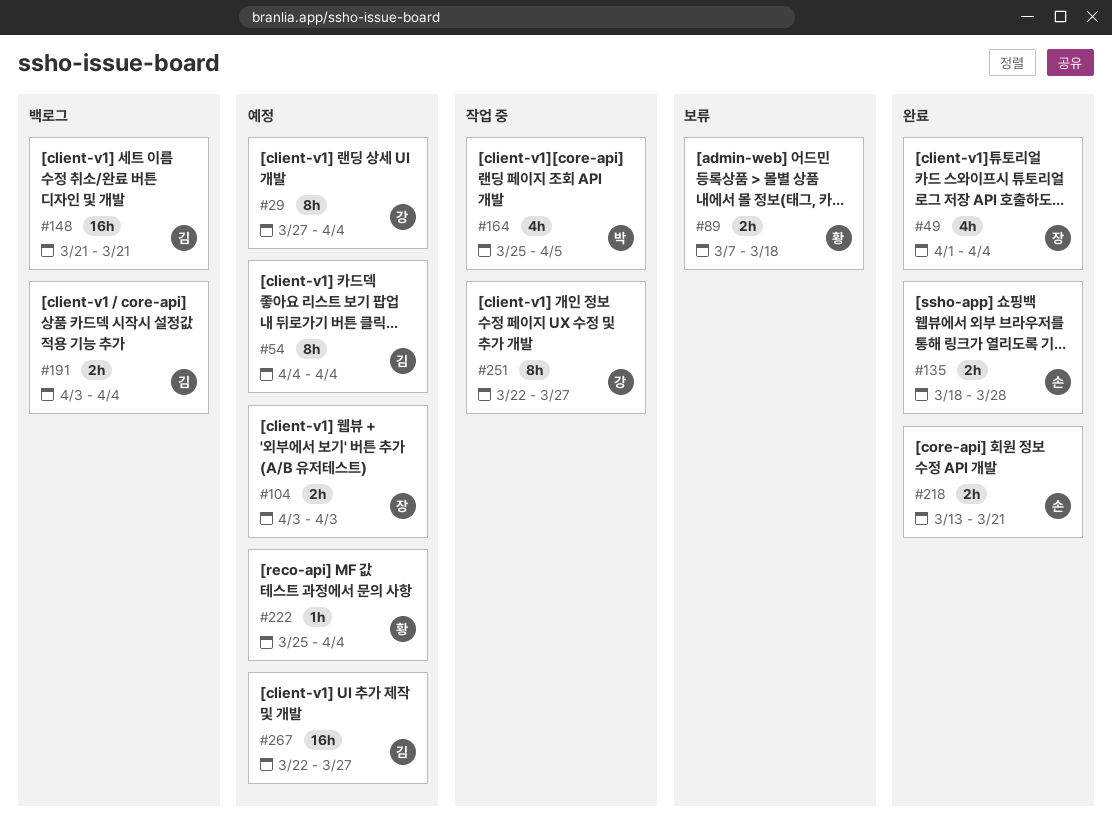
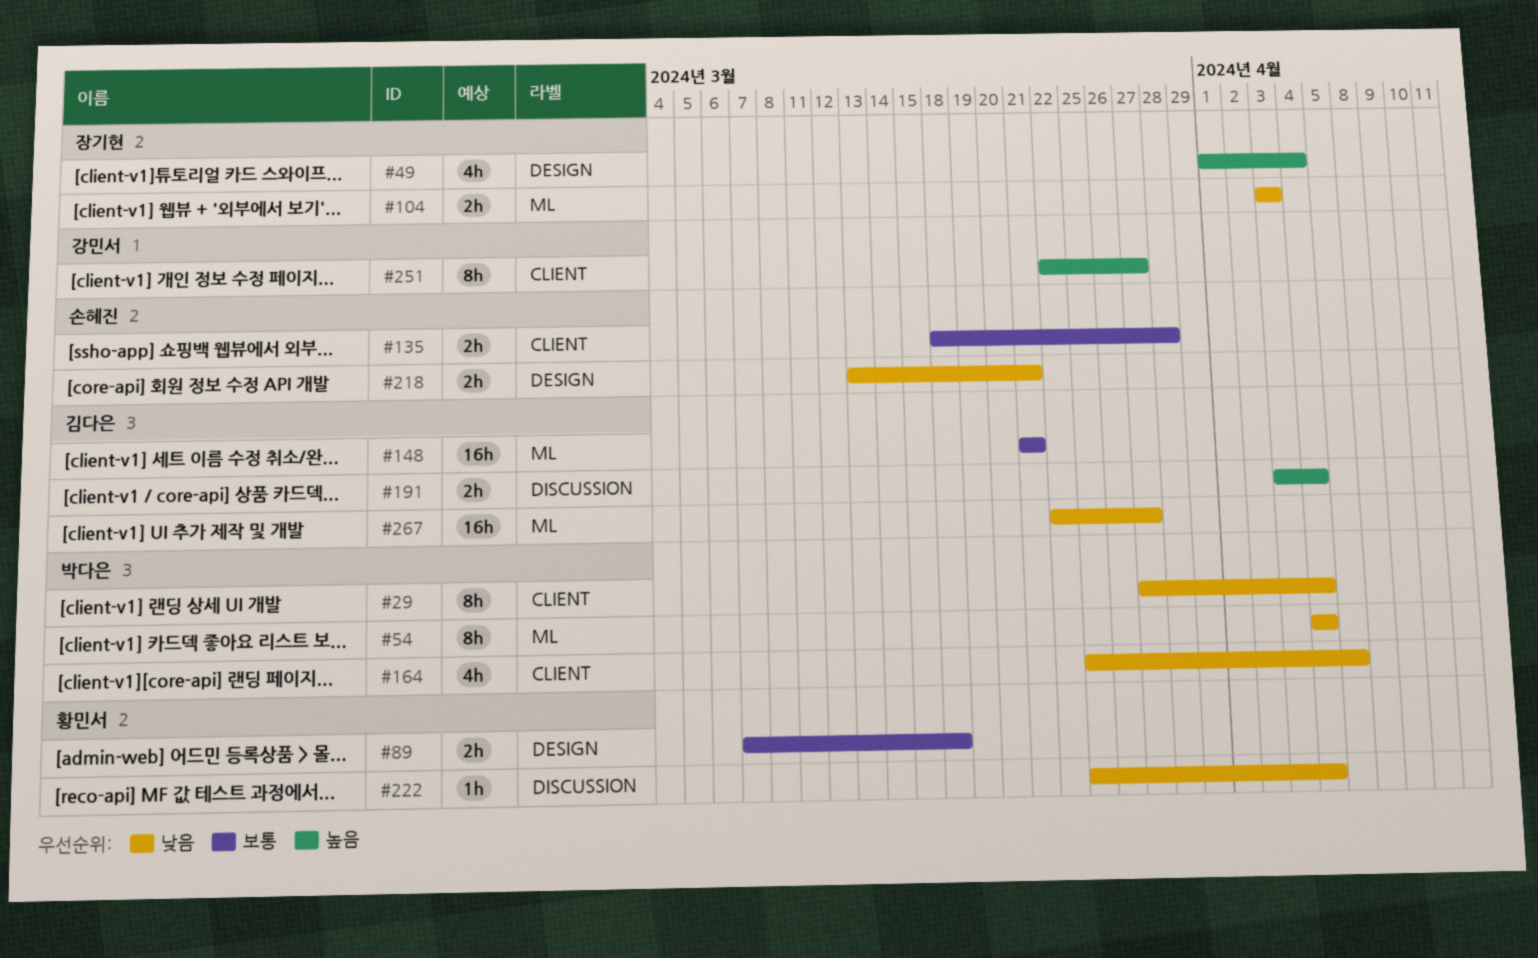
#29, owner: 강민서 -> 박다은
#54, owner: 김다은 -> 박다은

